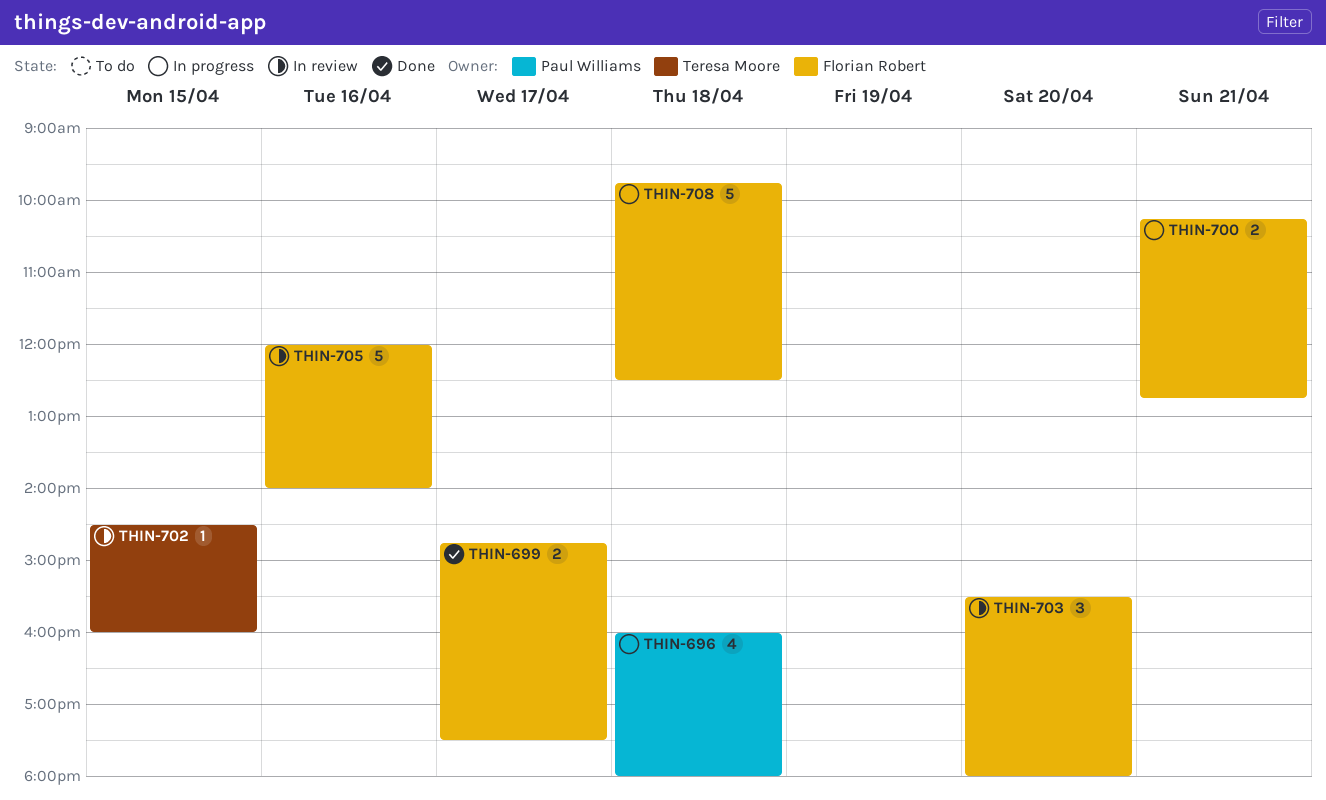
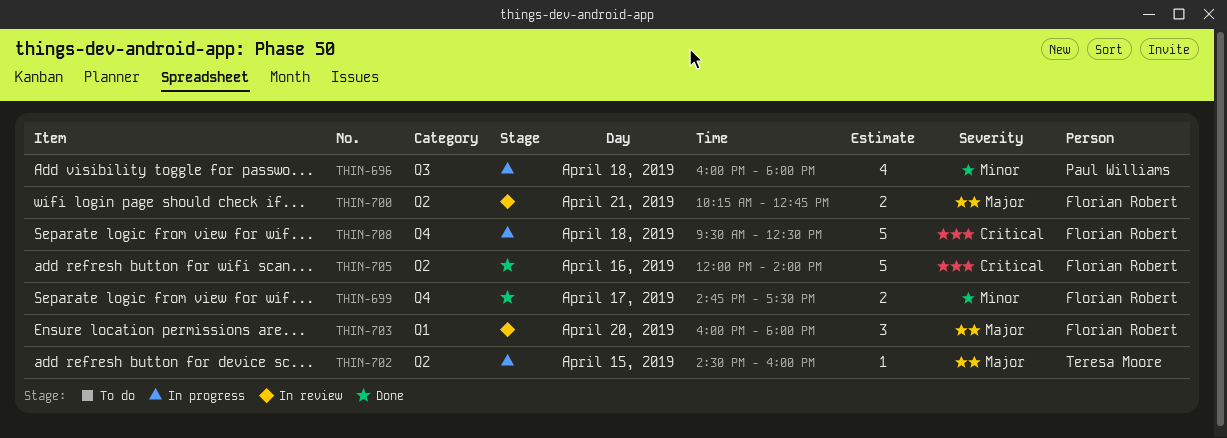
THIN-700, status: In progress -> In review
THIN-702, status: In review -> In progress
THIN-703, begins: 15:30 -> 16:00
THIN-705, status: In review -> Done
THIN-708, begins: 09:45 -> 09:30

